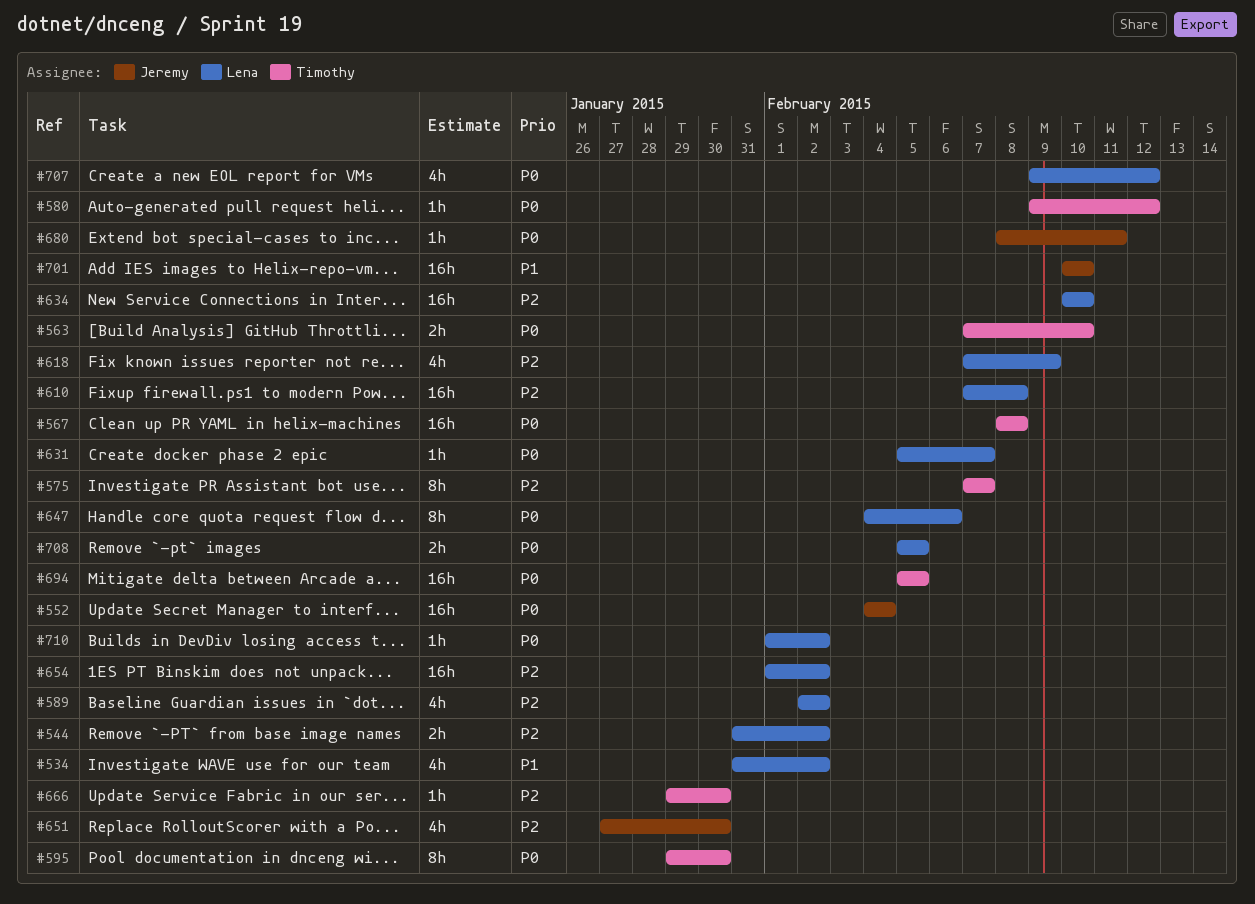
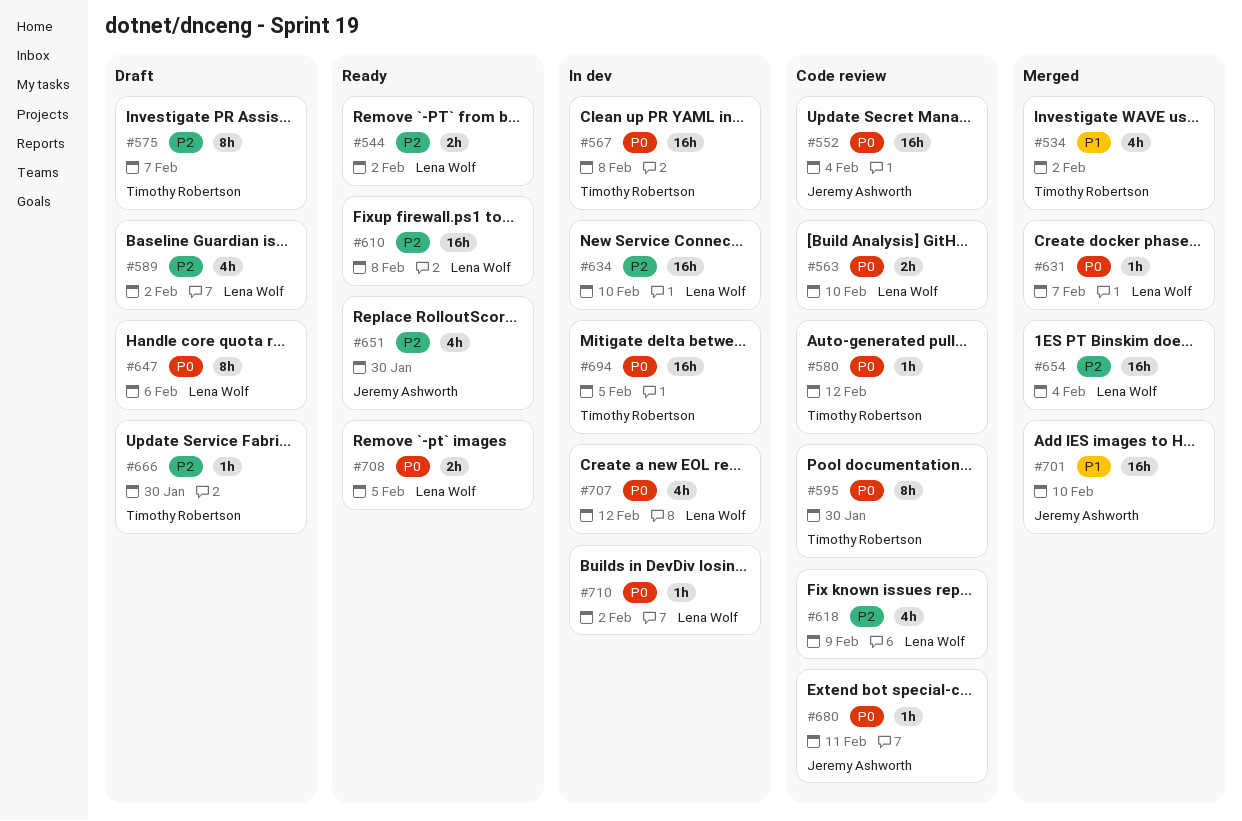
#534, owner: Lena Wolf -> Timothy Robertson
#563, owner: Timothy Robertson -> Lena Wolf
#654, due: Feb 2 -> Feb 4

